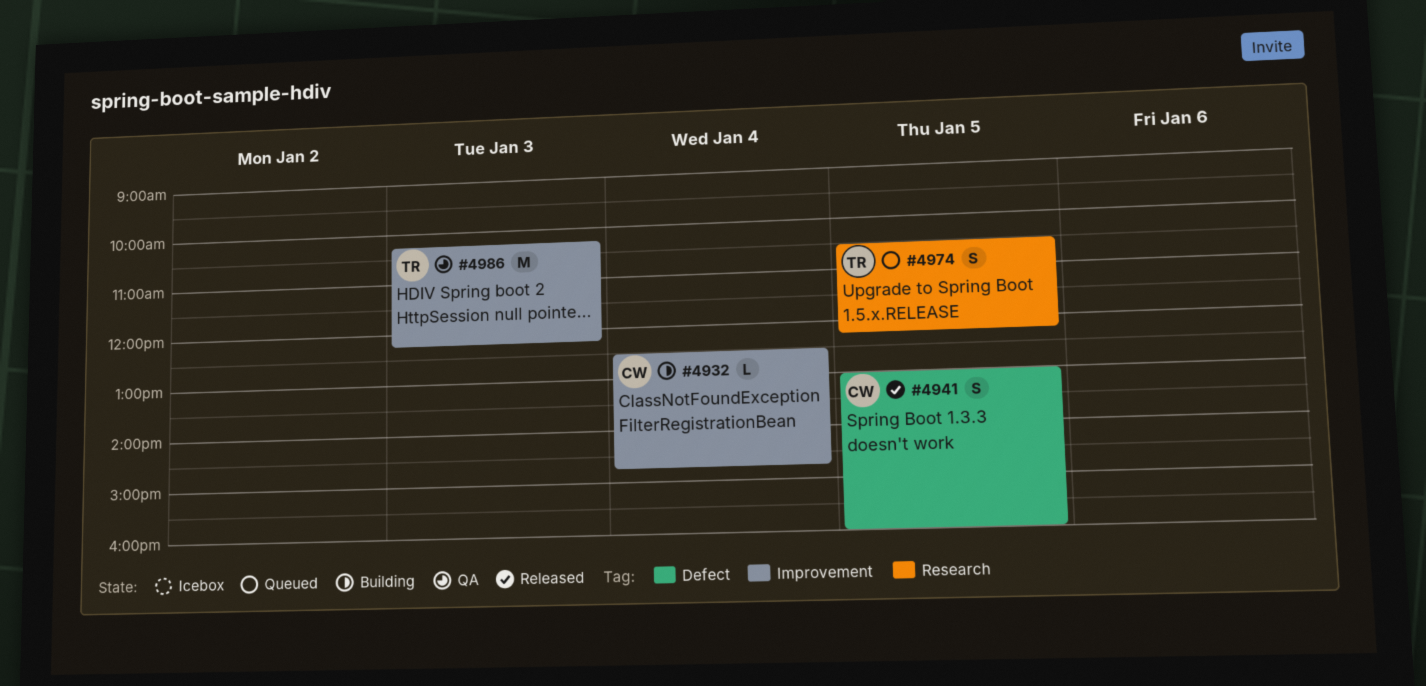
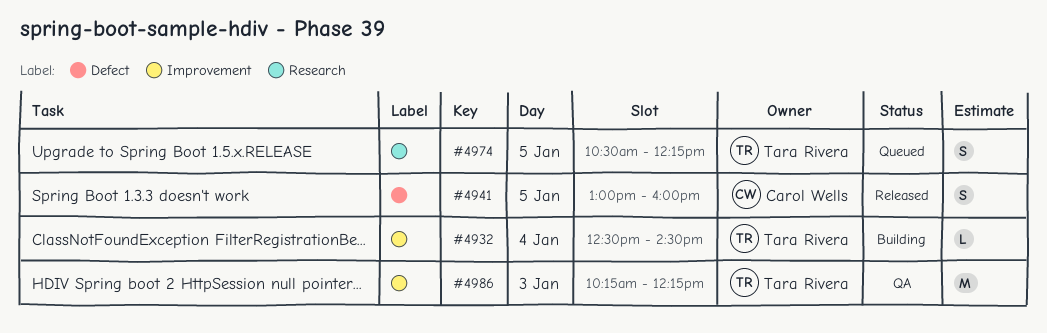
#4932, owner: Carol Wells -> Tara Rivera
#4932, ends: 14:45 -> 14:30

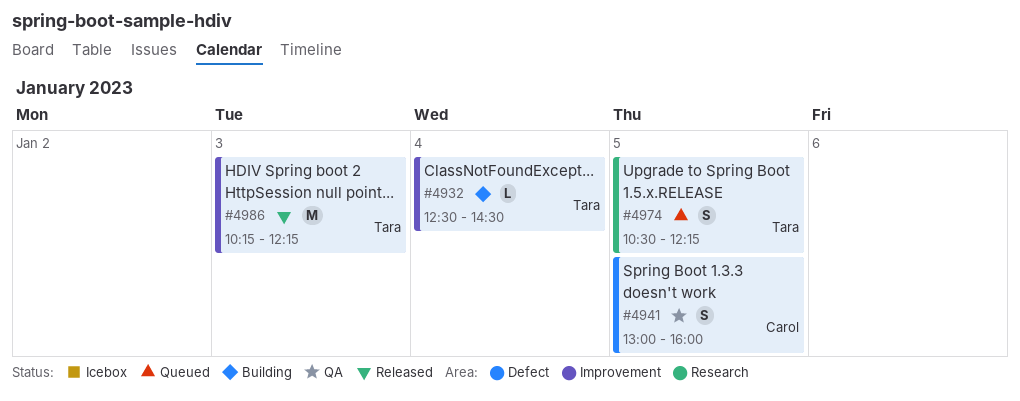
#4941, status: Released -> QA
#4986, status: QA -> Released

